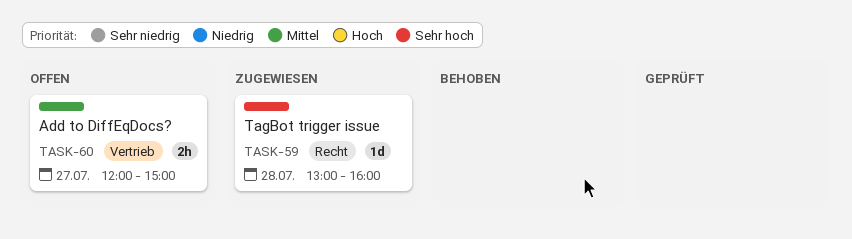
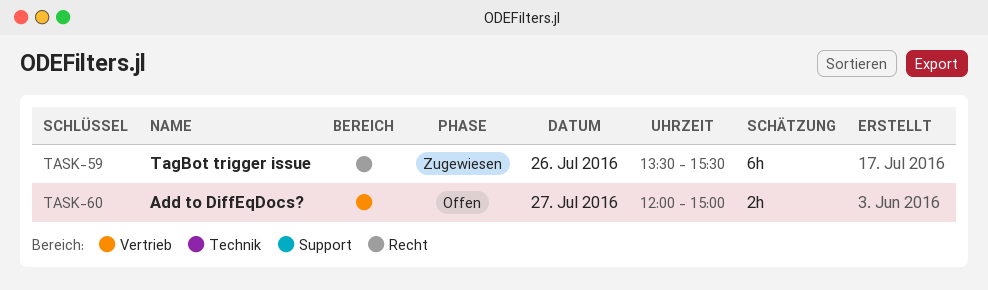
TASK-59, estimate: 1d -> 6h
TASK-59, day: Jul 28 -> Jul 26
TASK-59, begins: 13:00 -> 13:30
TASK-59, ends: 16:00 -> 15:30

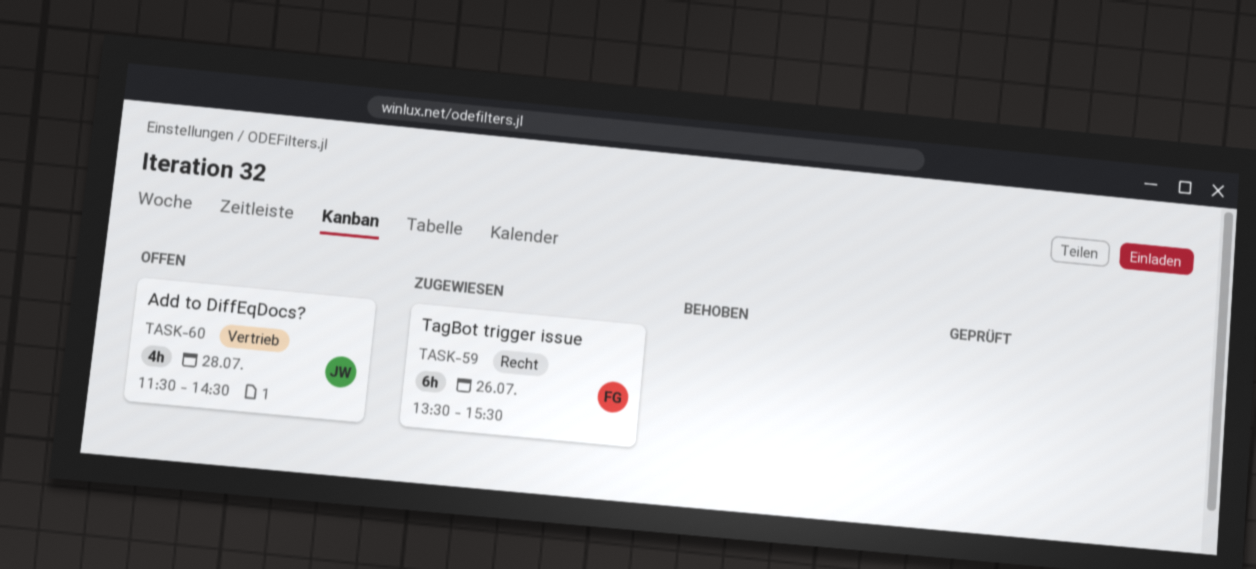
TASK-60, estimate: 2h -> 4h
TASK-60, day: Jul 27 -> Jul 28
TASK-60, begins: 12:00 -> 11:30
TASK-60, ends: 15:00 -> 14:30

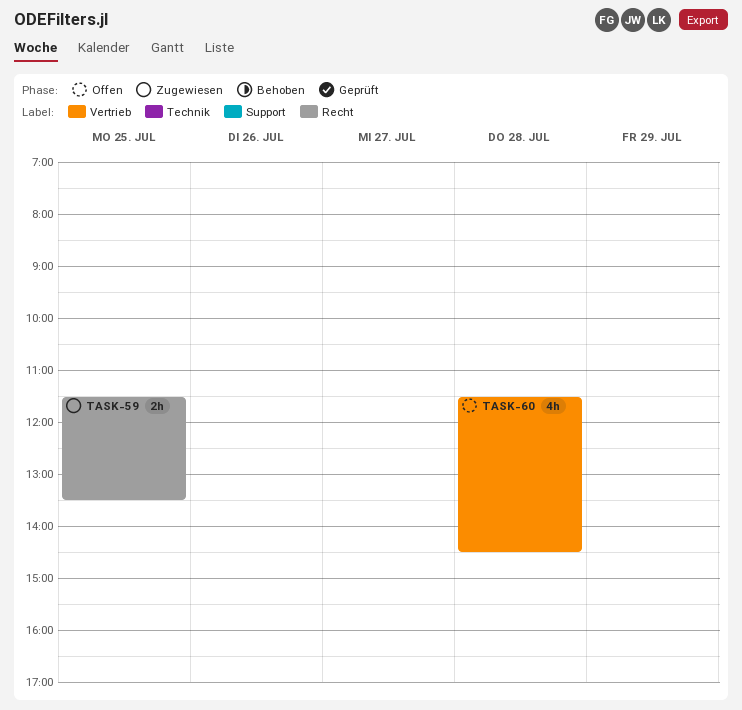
TASK-59, estimate: 6h -> 2h
TASK-59, day: Jul 26 -> Jul 25
TASK-59, begins: 13:30 -> 11:30
TASK-59, ends: 15:30 -> 13:30

